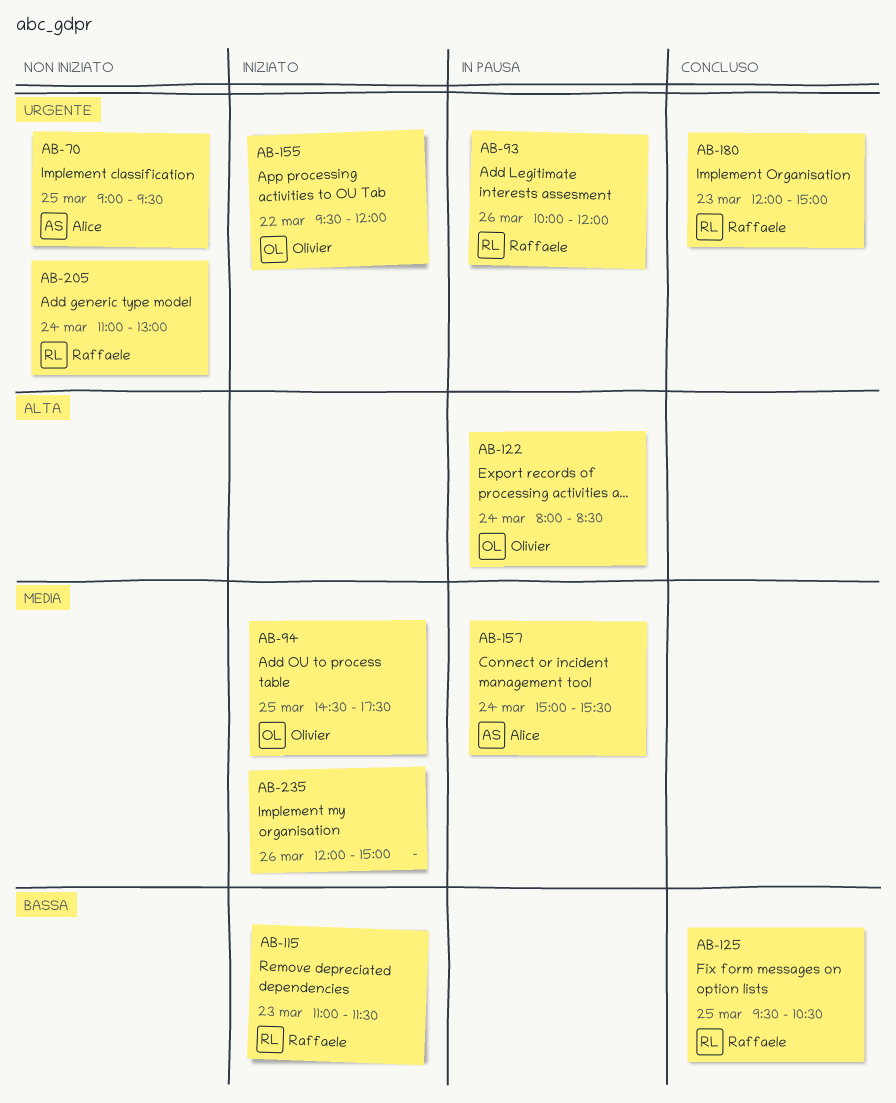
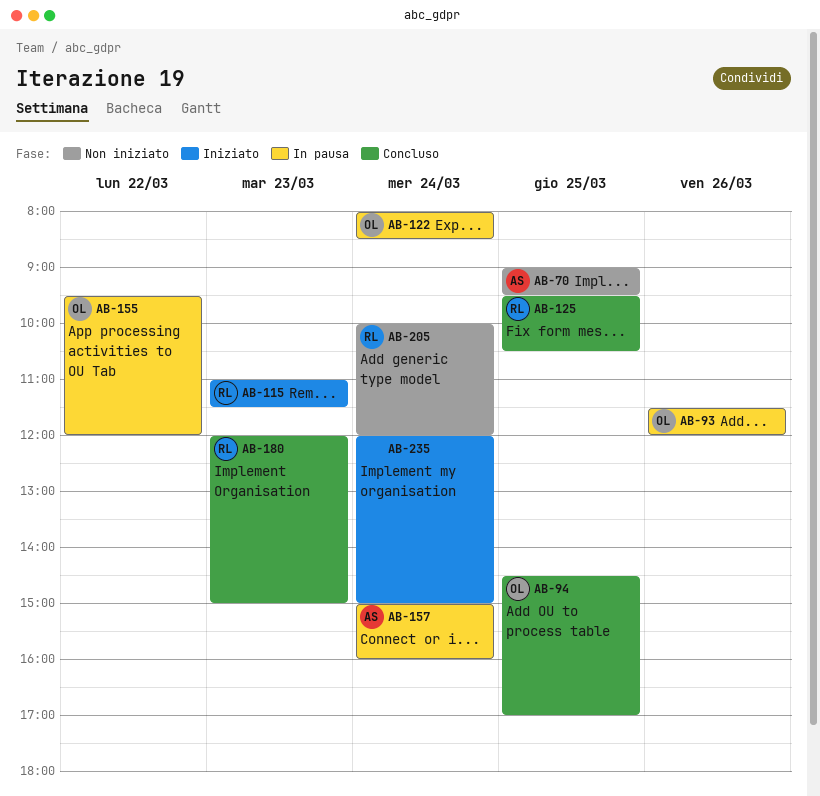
AB-93, owner: Raffaele -> Olivier
AB-93, begins: 10:00 -> 11:30
AB-94, status: Iniziato -> Concluso
AB-94, ends: 17:30 -> 17:00
AB-155, status: Iniziato -> In pausa
AB-157, ends: 15:30 -> 16:00
AB-205, begins: 11:00 -> 10:00
AB-205, ends: 13:00 -> 12:00
AB-235, day: Mar 26 -> Mar 24

